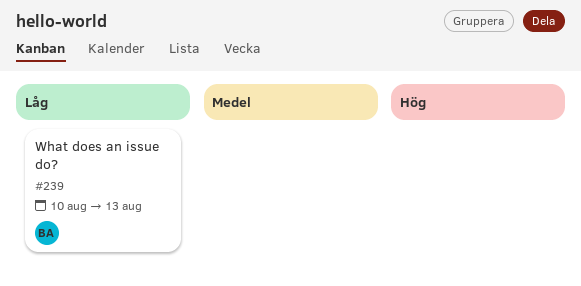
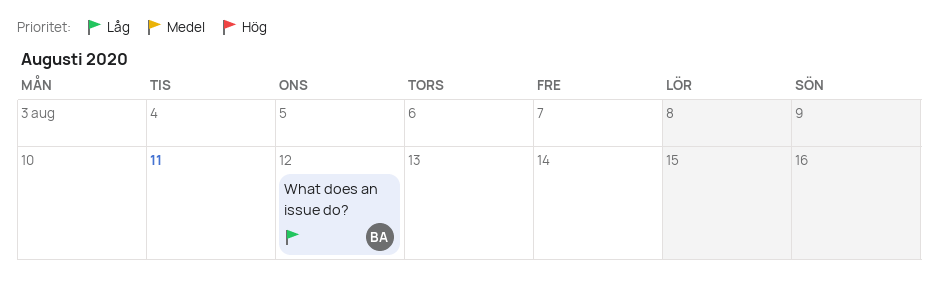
What does an issue do?, due: Aug 13 -> Aug 12

